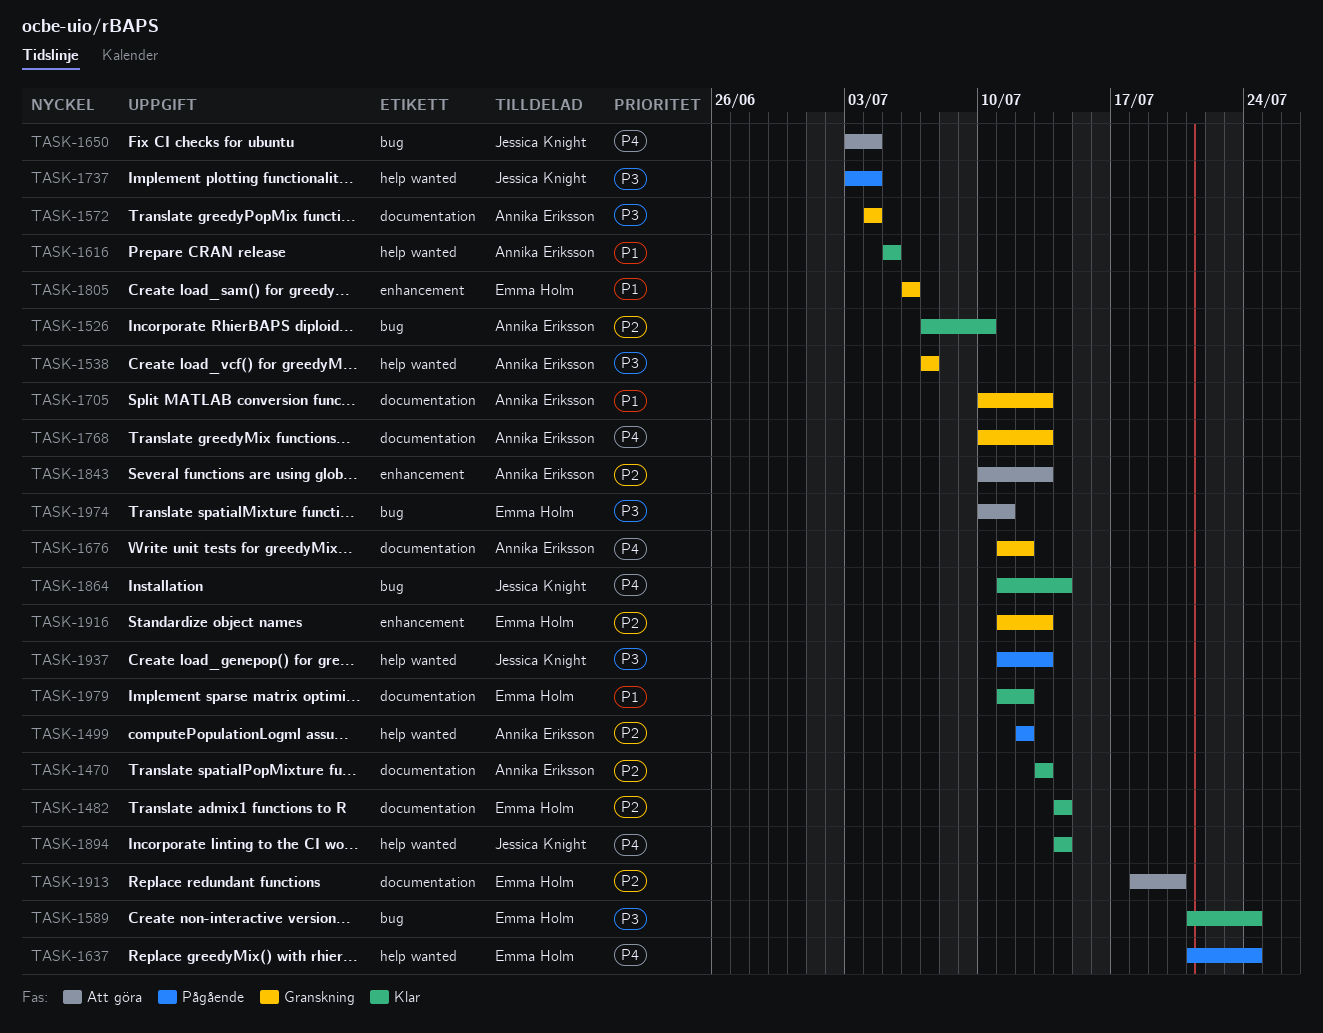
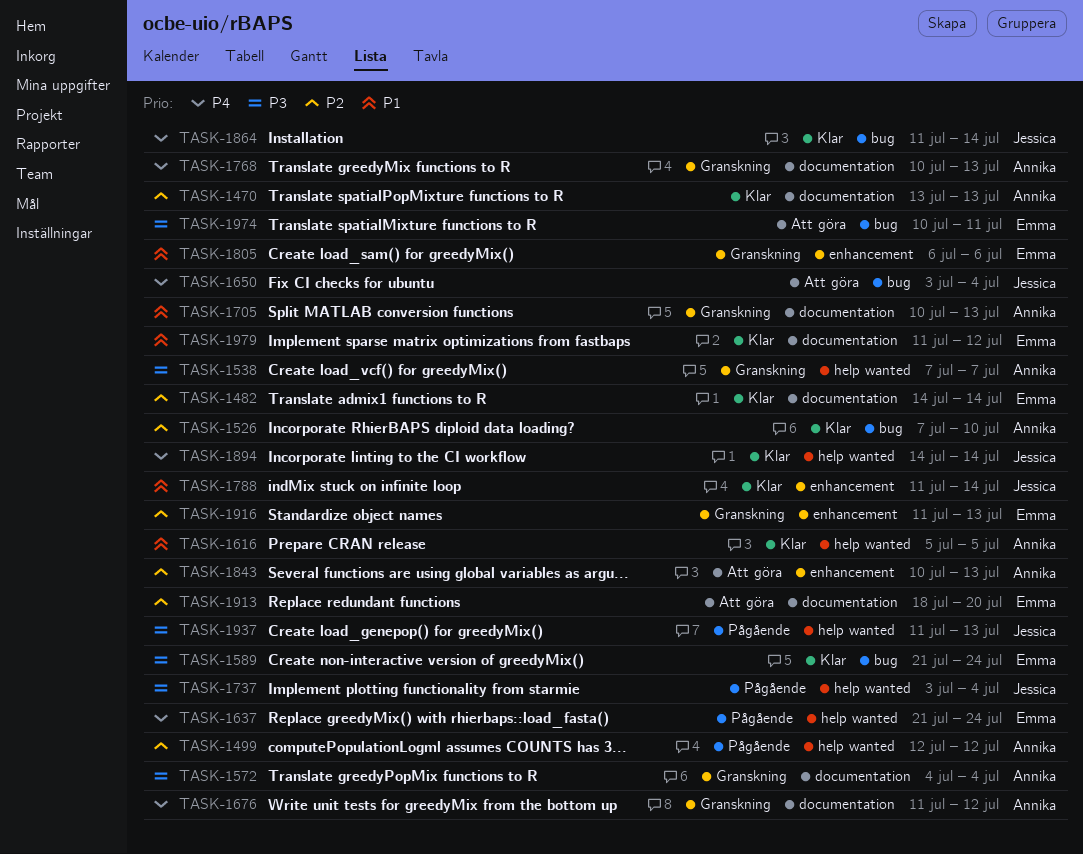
TASK-1788: none -> present

